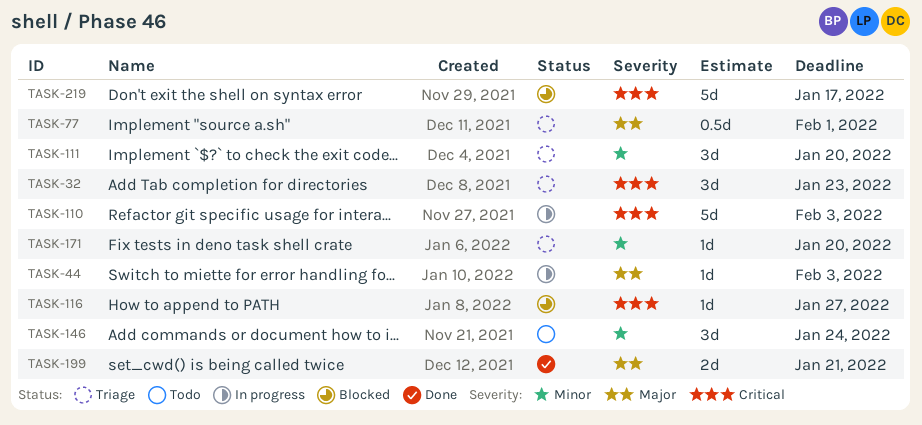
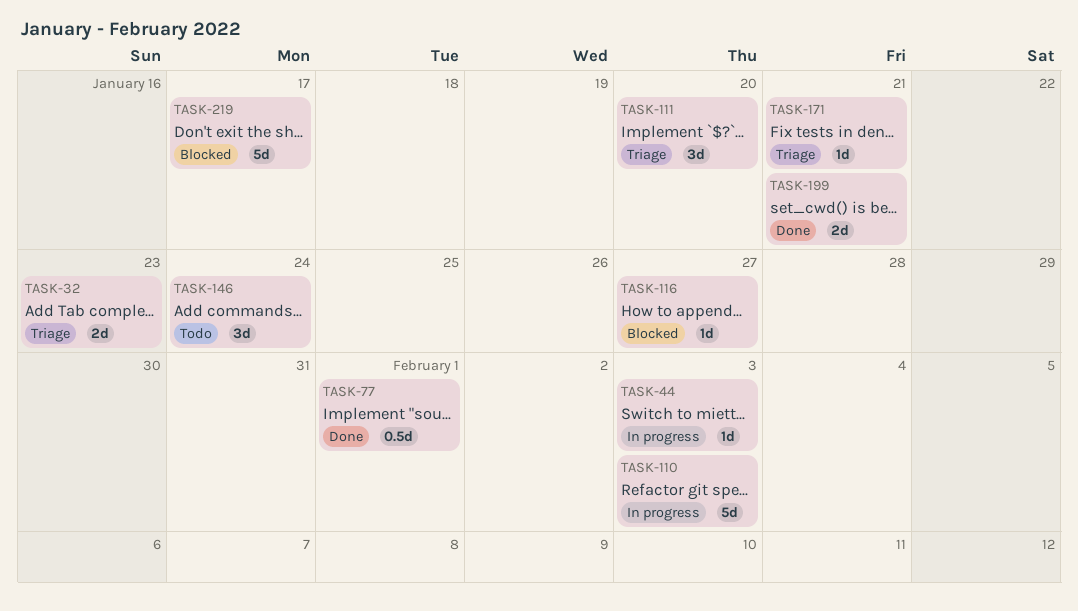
TASK-32, estimate: 3d -> 2d
TASK-77, status: Triage -> Done
TASK-171, due: Jan 20 -> Jan 21

